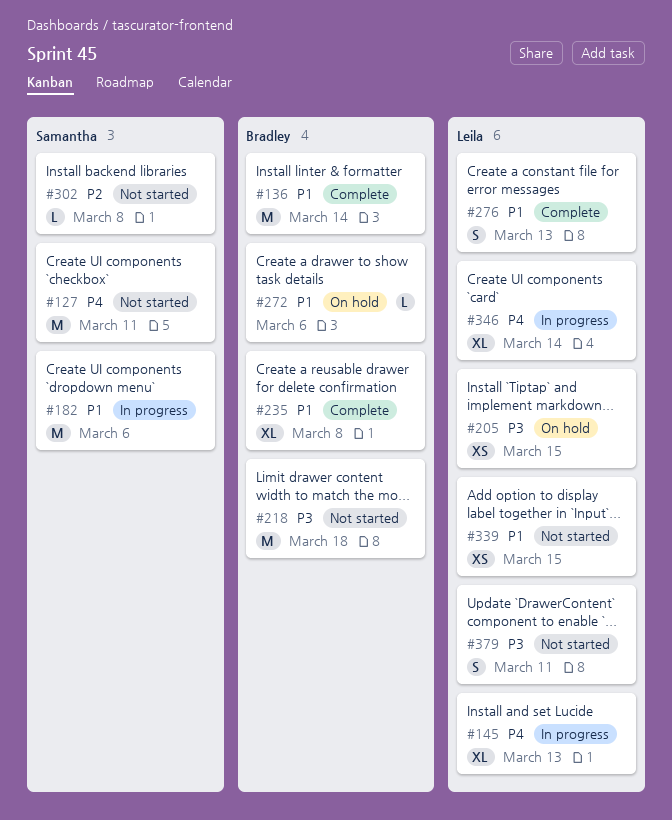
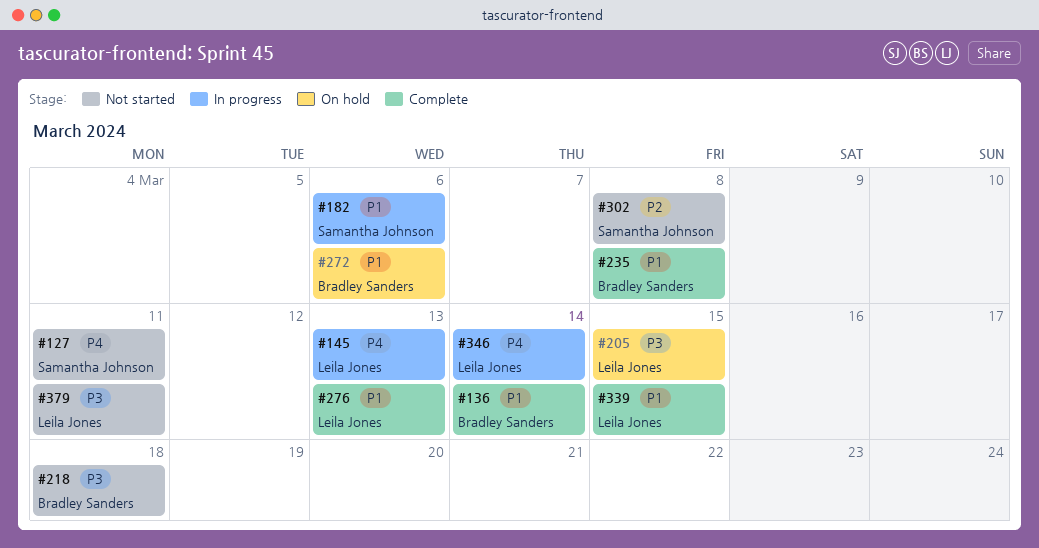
#339, status: Not started -> Complete

